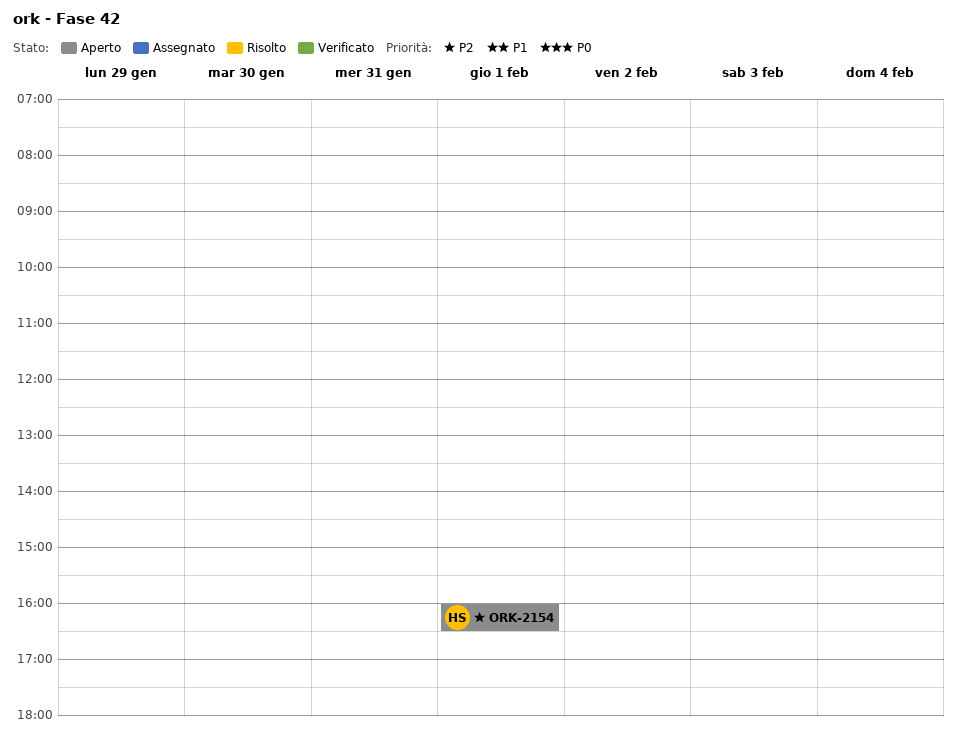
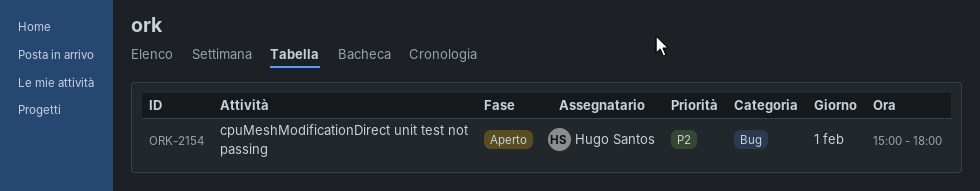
ORK-2154, begins: 16:00 -> 15:00
ORK-2154, ends: 16:30 -> 18:00

